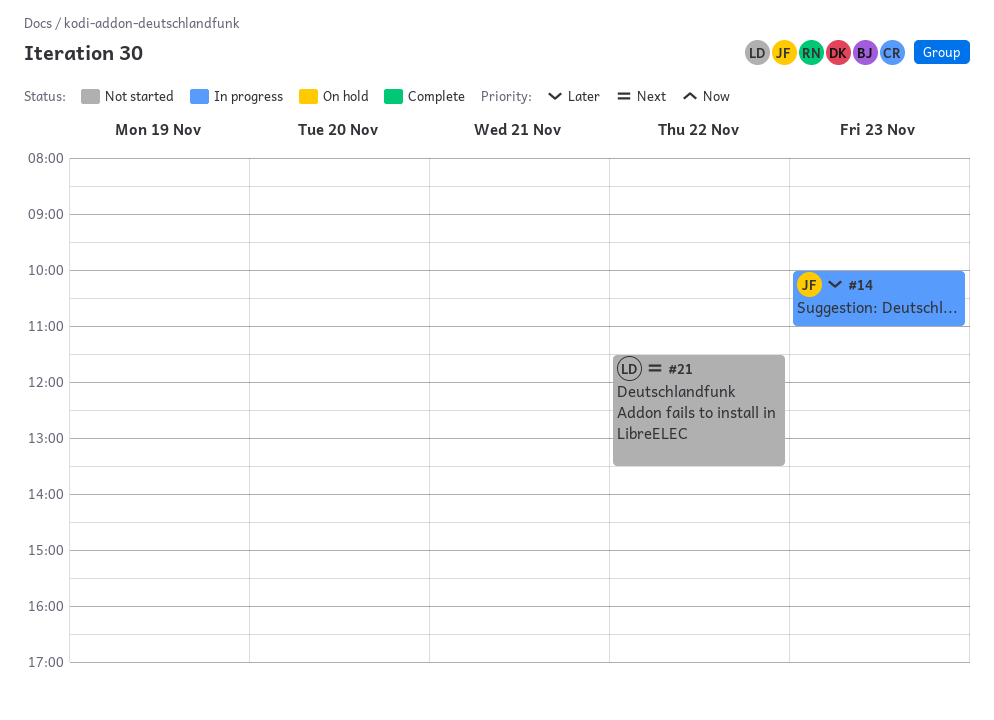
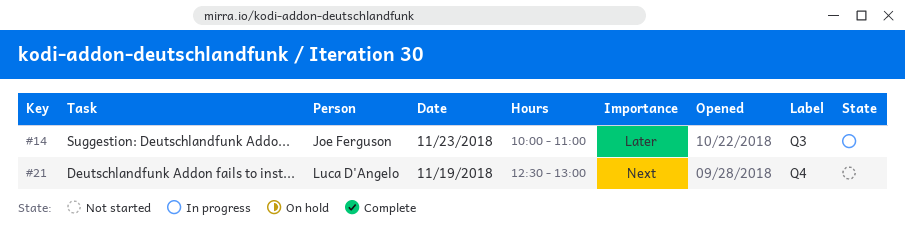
#21, day: Nov 22 -> Nov 19
#21, begins: 11:30 -> 12:30
#21, ends: 13:30 -> 13:00

